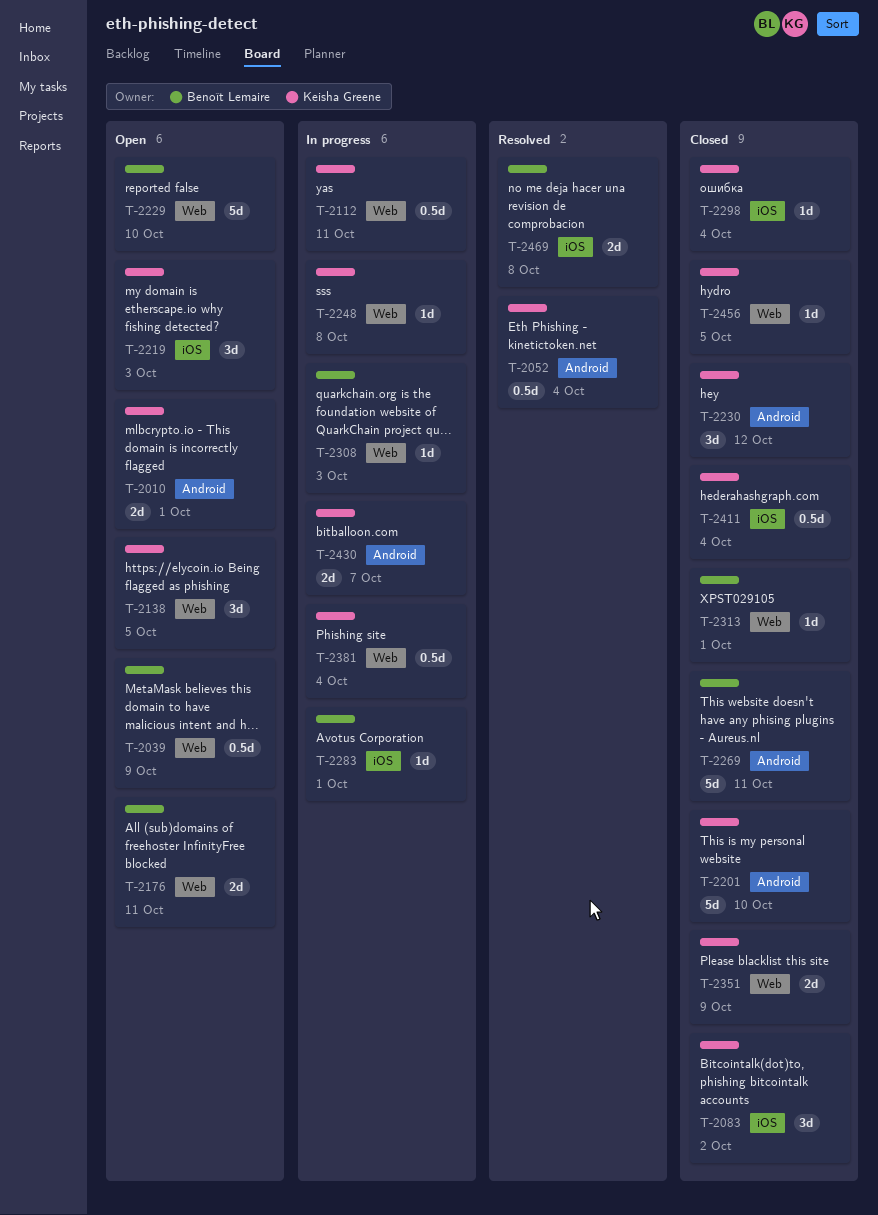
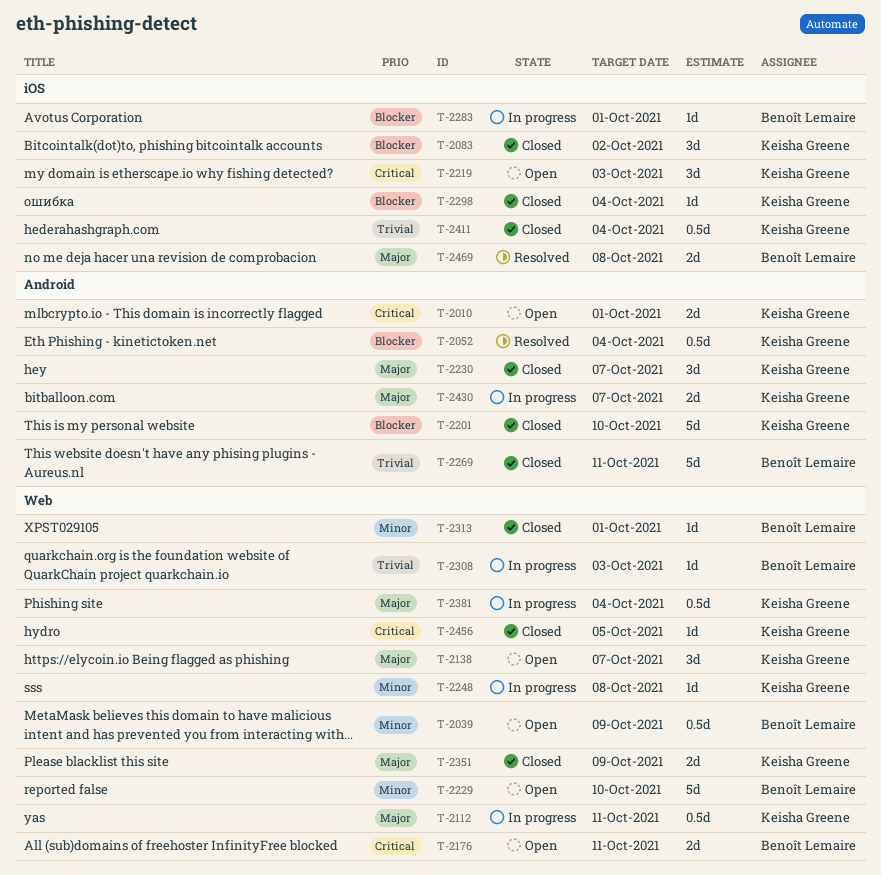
T-2138, due: Oct 5 -> Oct 7
T-2230, due: Oct 12 -> Oct 7

